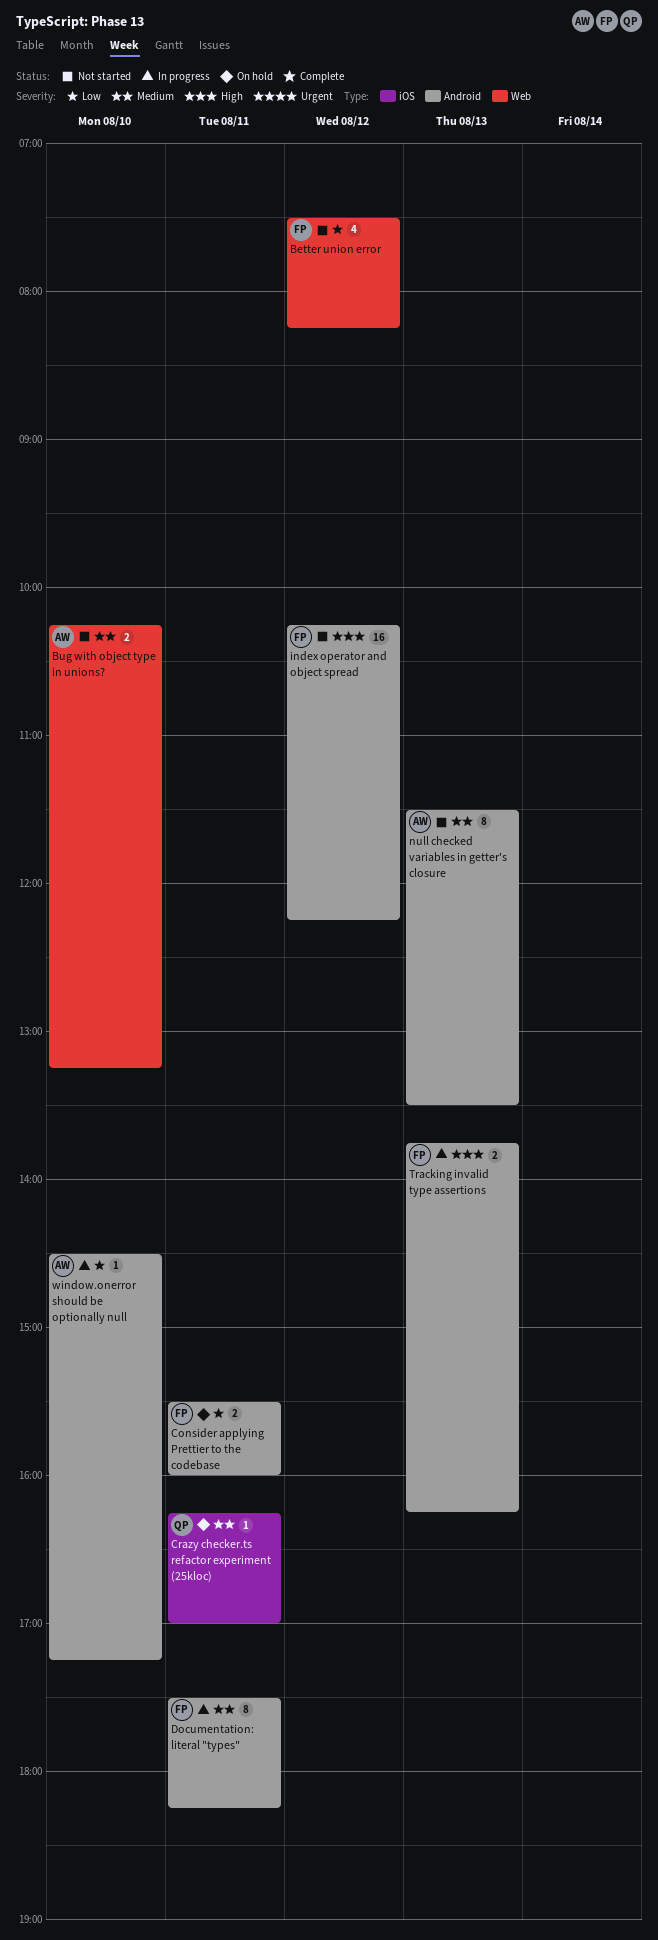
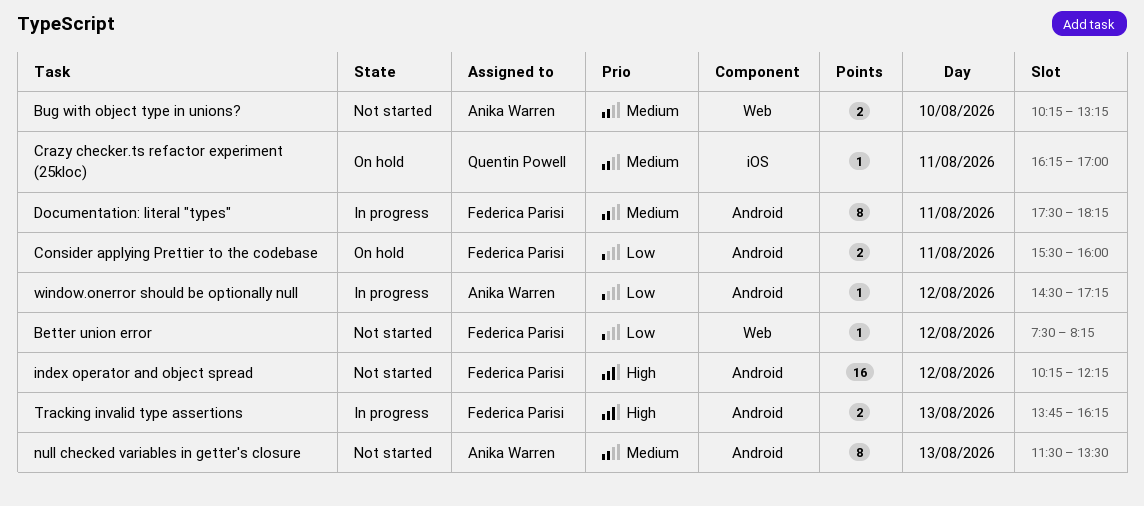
Better union error, estimate: 4 -> 1
window.onerror should be optionally null, day: Aug 10 -> Aug 12

